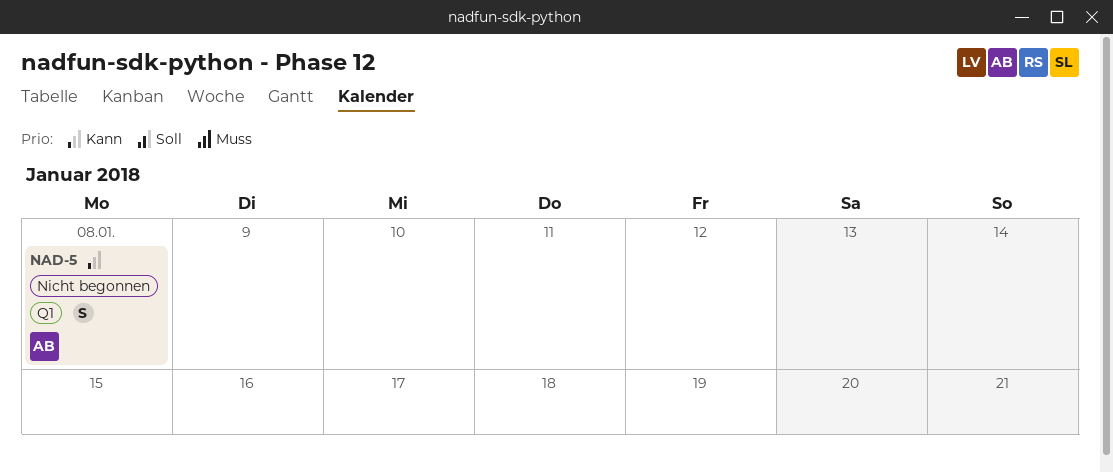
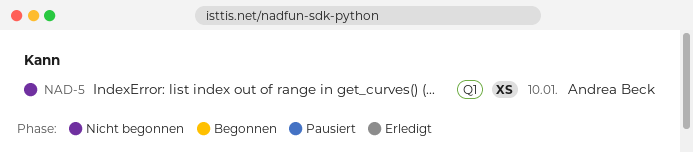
NAD-5, estimate: S -> XS
NAD-5, due: Jan 8 -> Jan 10

